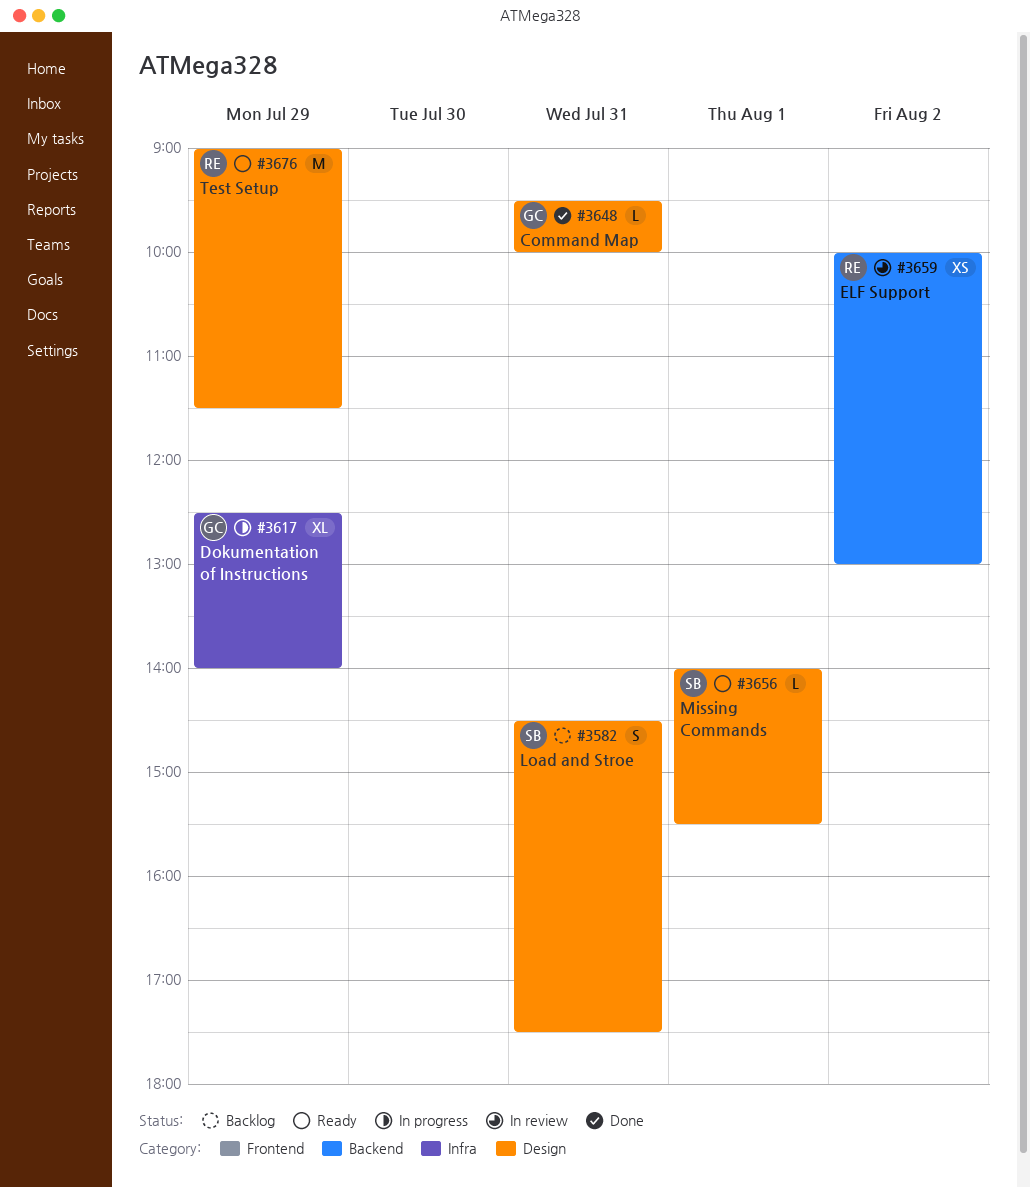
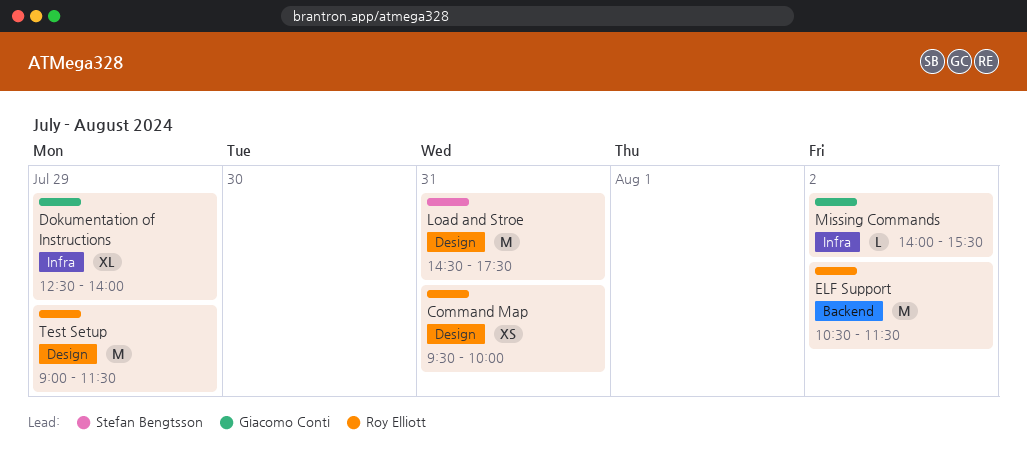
Command Map, owner: Giacomo Conti -> Roy Elliott
Command Map, estimate: L -> XS
ELF Support, estimate: XS -> M
ELF Support, begins: 10:00 -> 10:30
ELF Support, ends: 13:00 -> 11:30
Load and Stroe, estimate: S -> M
Missing Commands, owner: Stefan Bengtsson -> Giacomo Conti
Missing Commands, label: Design -> Infra
Missing Commands, day: Aug 1 -> Aug 2

